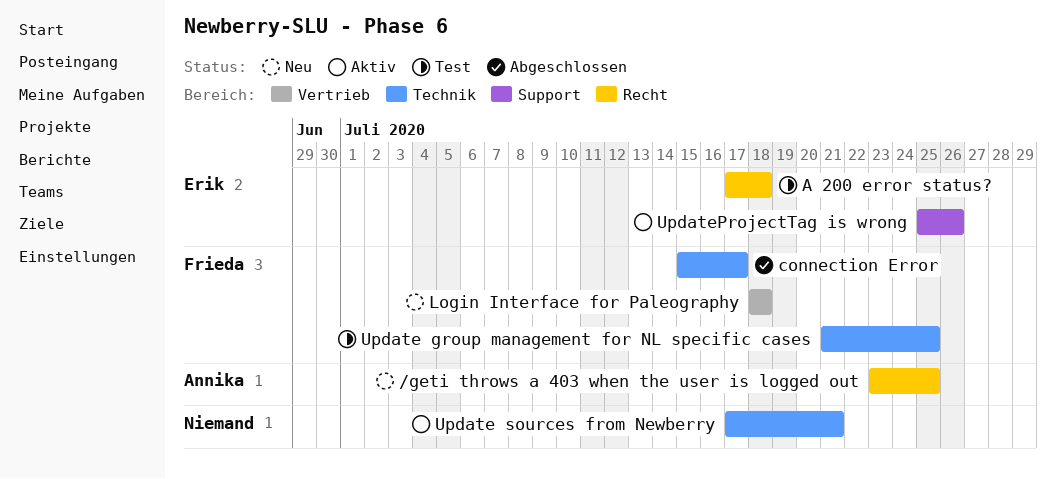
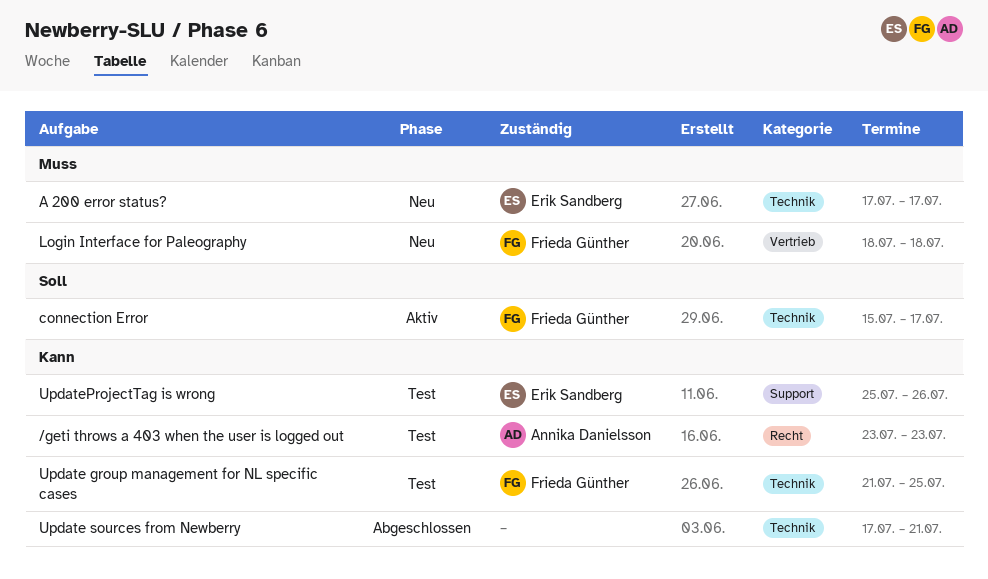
/geti throws a 403 when the user is logged out, status: Neu -> Test
/geti throws a 403 when the user is logged out, due: Jul 25 -> Jul 23
A 200 error status?, status: Test -> Neu
A 200 error status?, label: Recht -> Technik
A 200 error status?, due: Jul 18 -> Jul 17
connection Error, status: Abgeschlossen -> Aktiv
Update sources from Newberry, status: Aktiv -> Abgeschlossen
UpdateProjectTag is wrong, status: Aktiv -> Test

